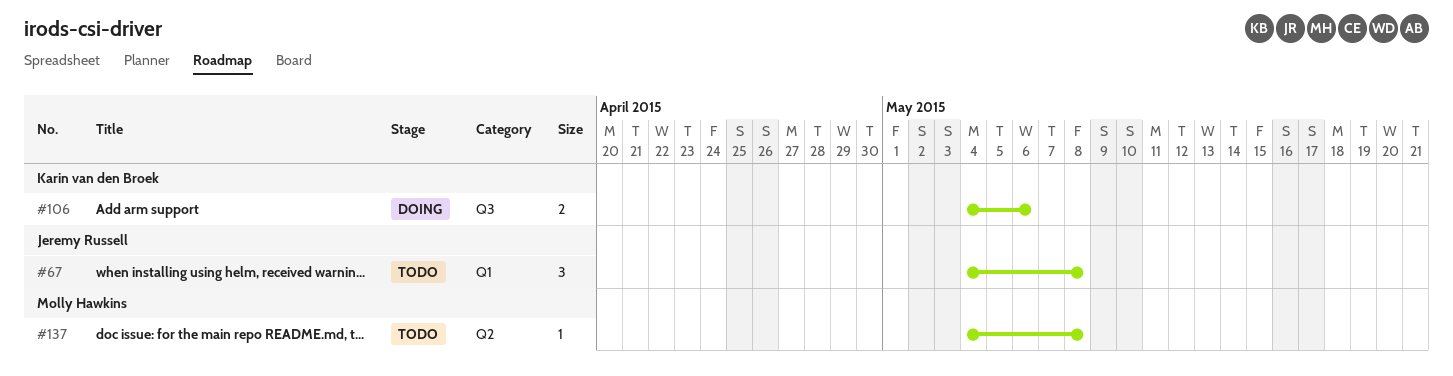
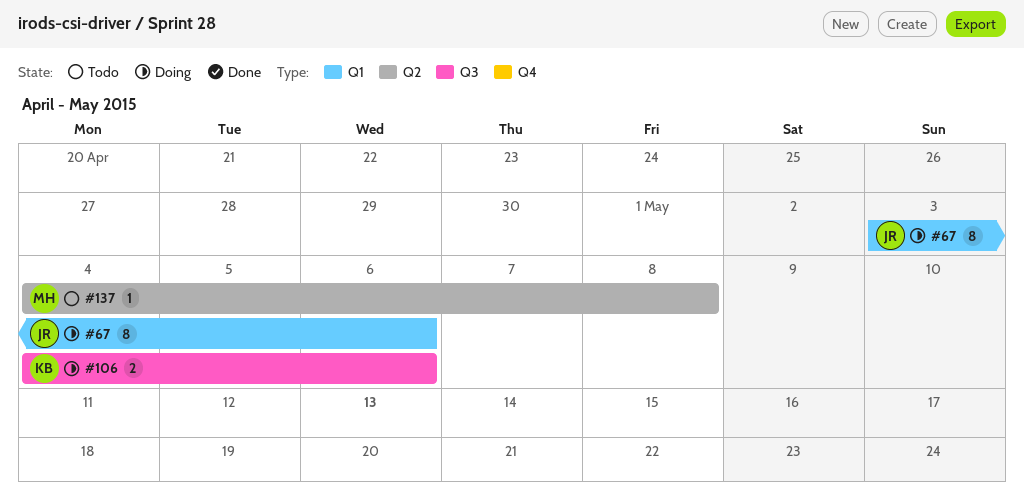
#67, status: Todo -> Doing
#67, estimate: 3 -> 8
#67, start: May 4 -> May 3
#67, due: May 8 -> May 6

